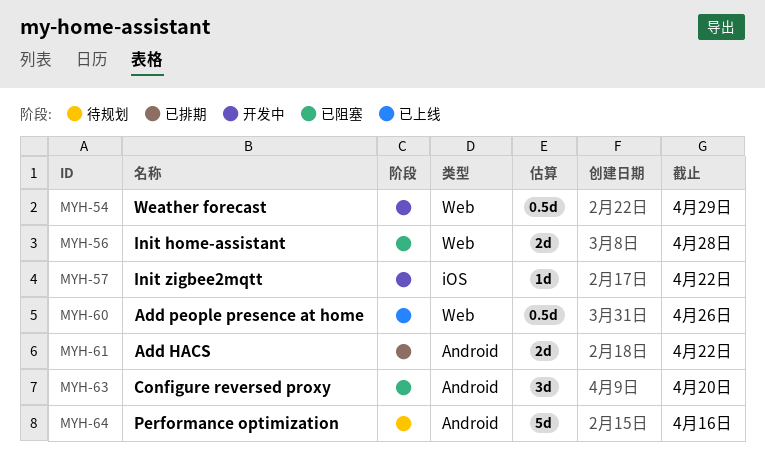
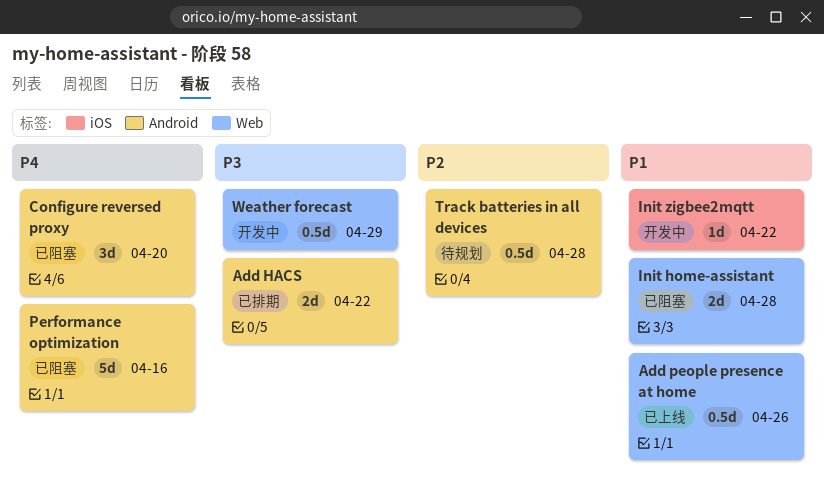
Performance optimization, status: 待规划 -> 已阻塞
Track batteries in all devices: none -> present

